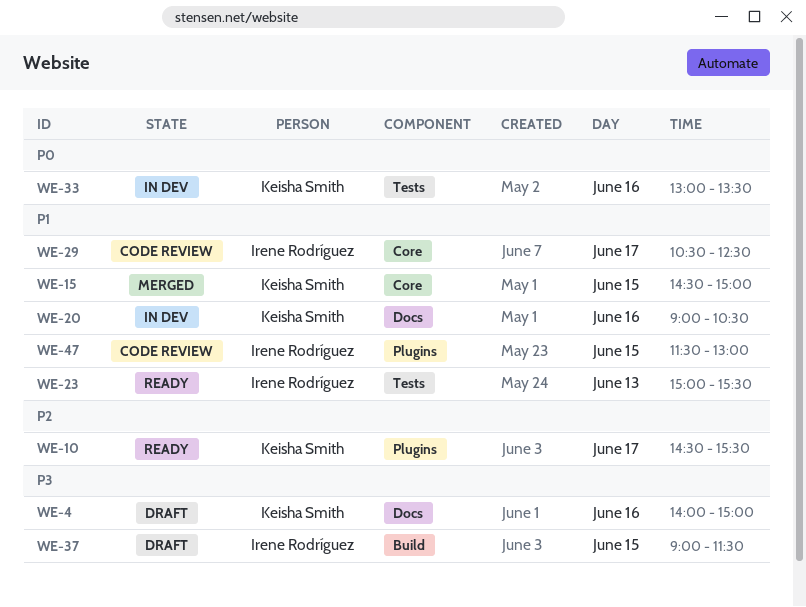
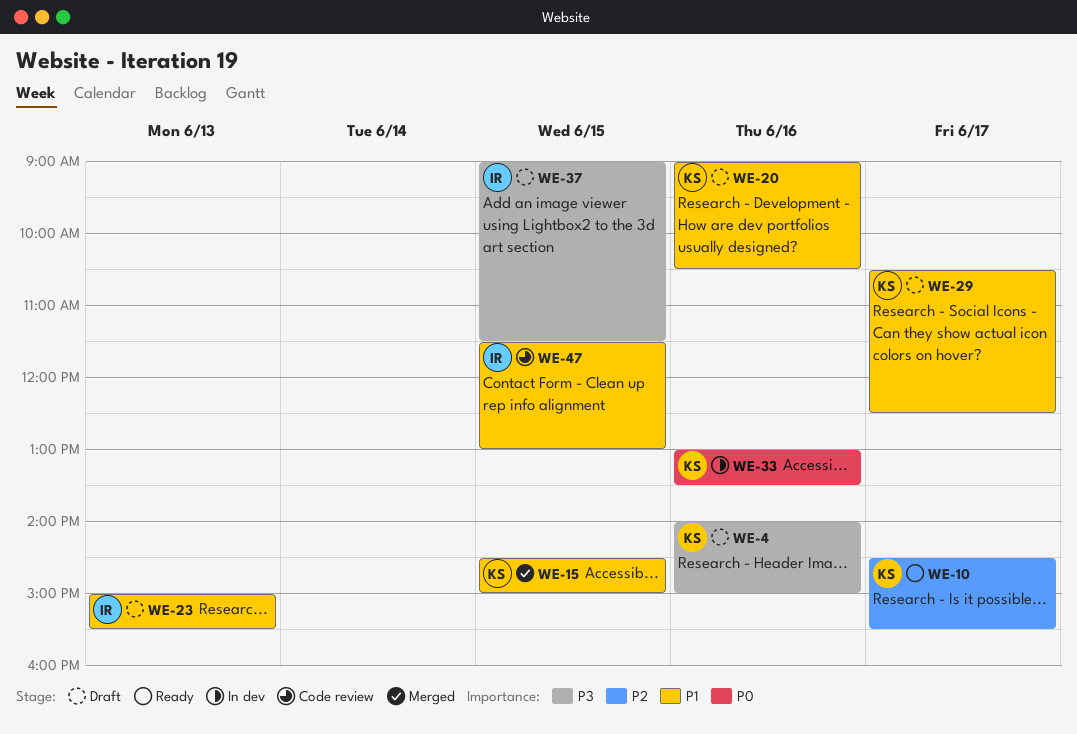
WE-20, status: In dev -> Draft
WE-23, status: Ready -> Draft
WE-29, status: Code review -> Draft
WE-29, owner: Irene Rodríguez -> Keisha Smith

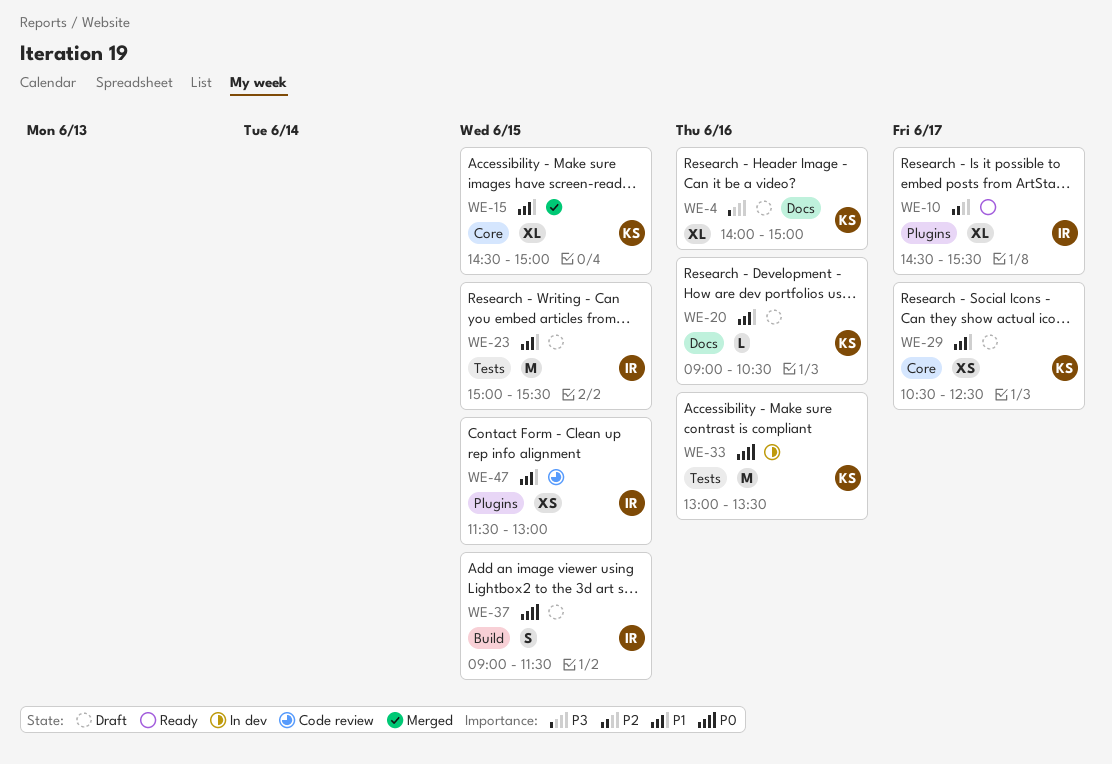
WE-10, owner: KS -> IR
WE-23, day: Jun 13 -> Jun 15
WE-37, priority: P3 -> P0

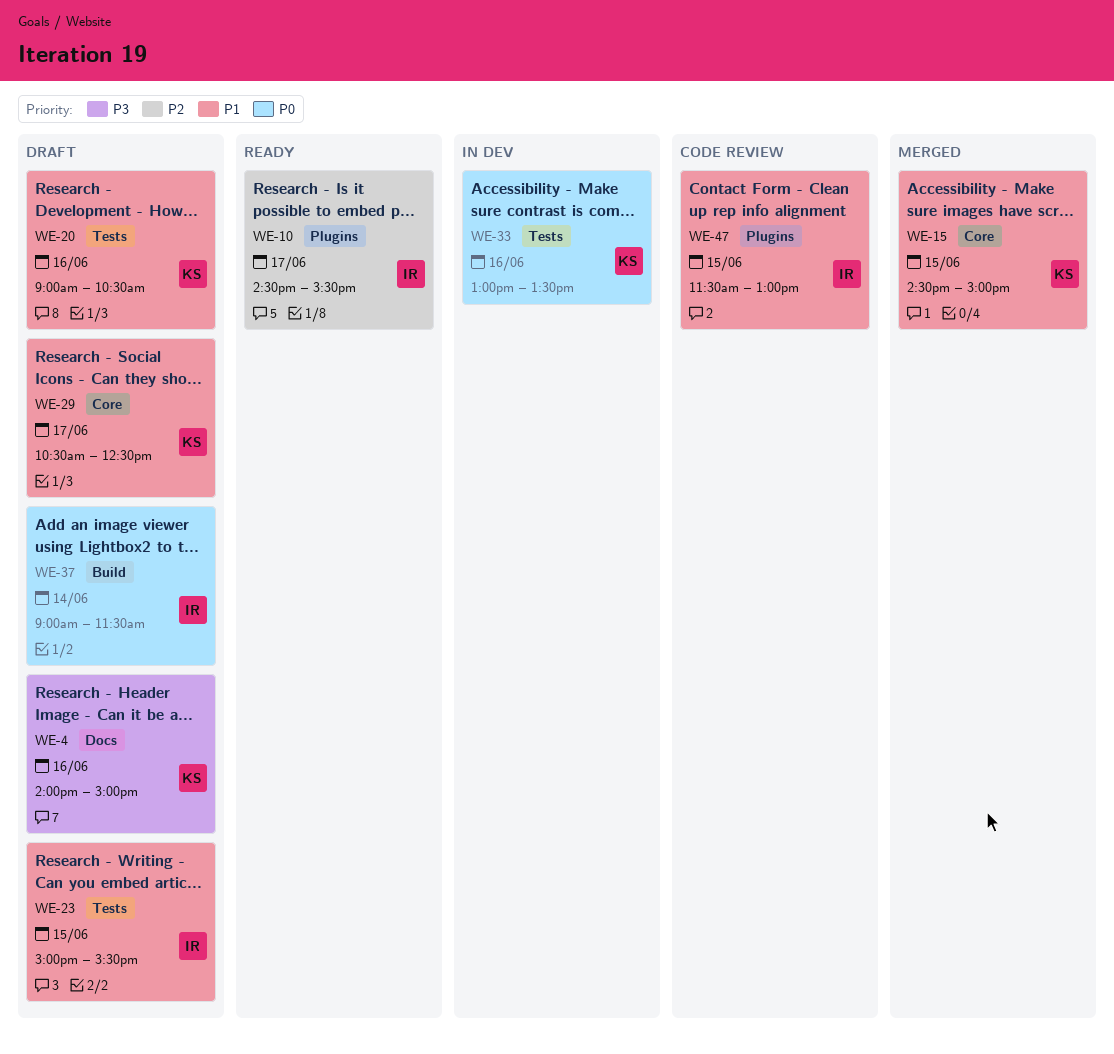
WE-20, label: Docs -> Tests
WE-37, day: Jun 15 -> Jun 14

